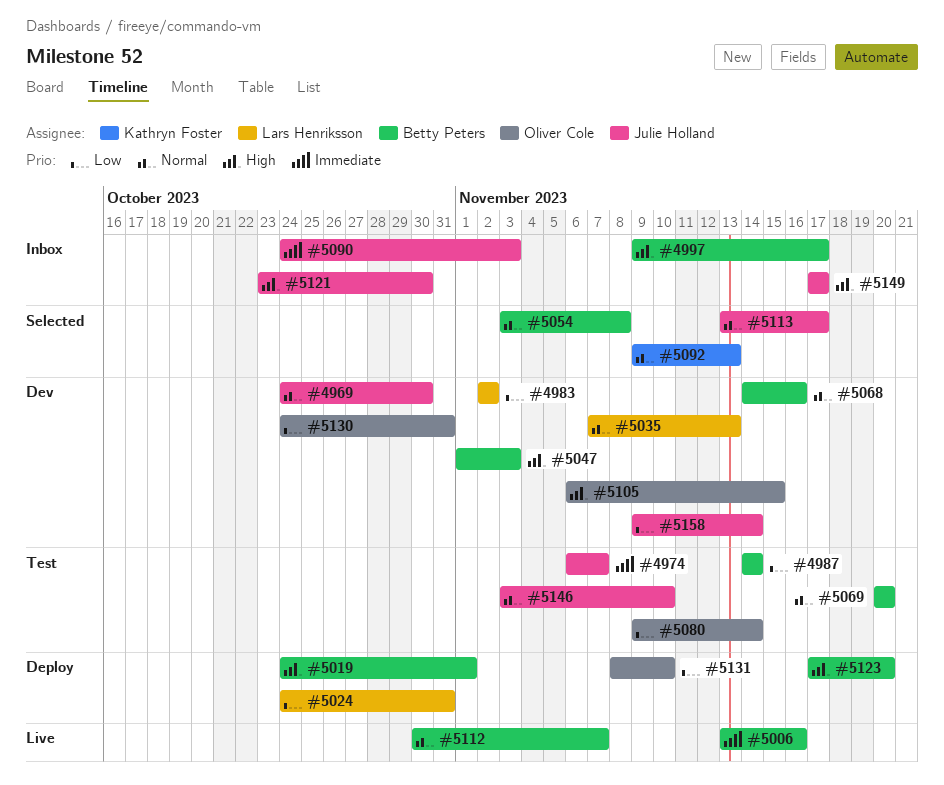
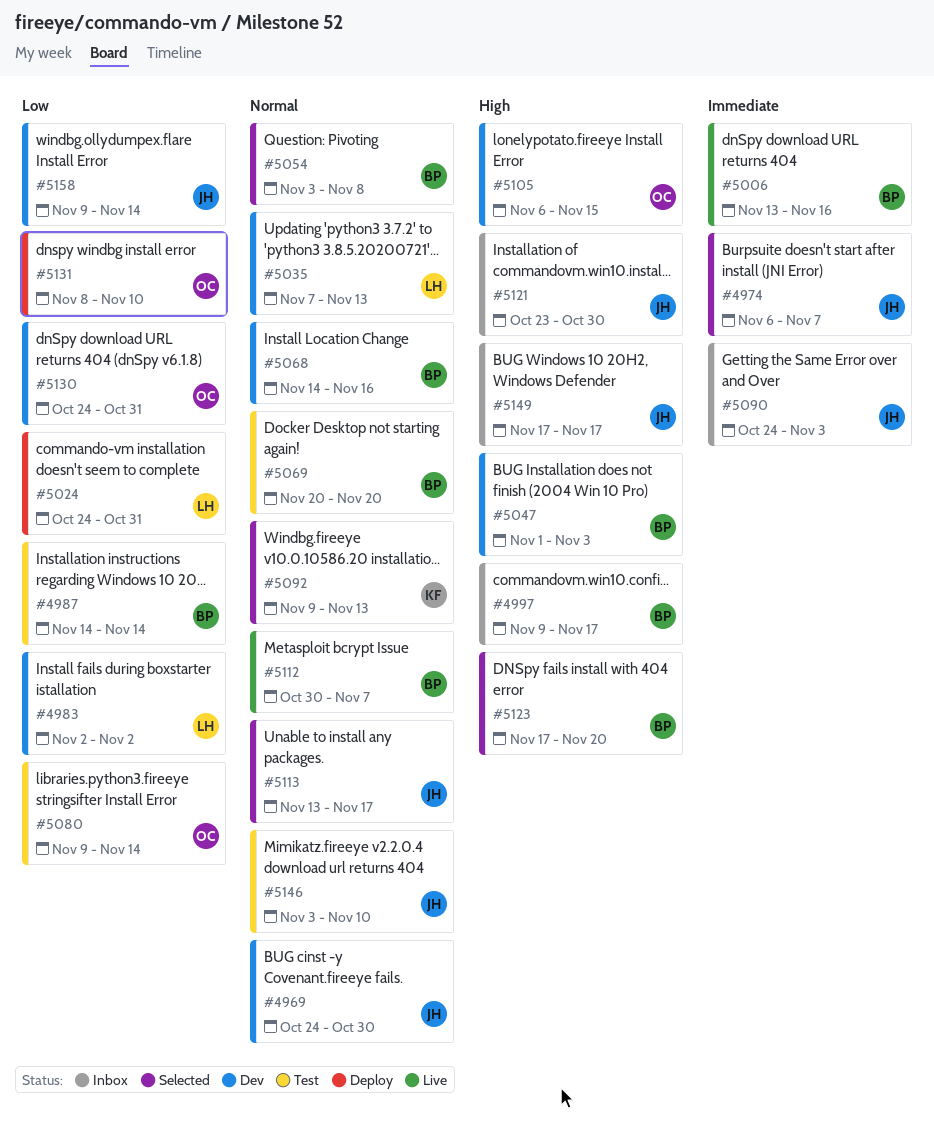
#4974, status: Test -> Selected
#5019: present -> none
#5123, status: Deploy -> Selected

